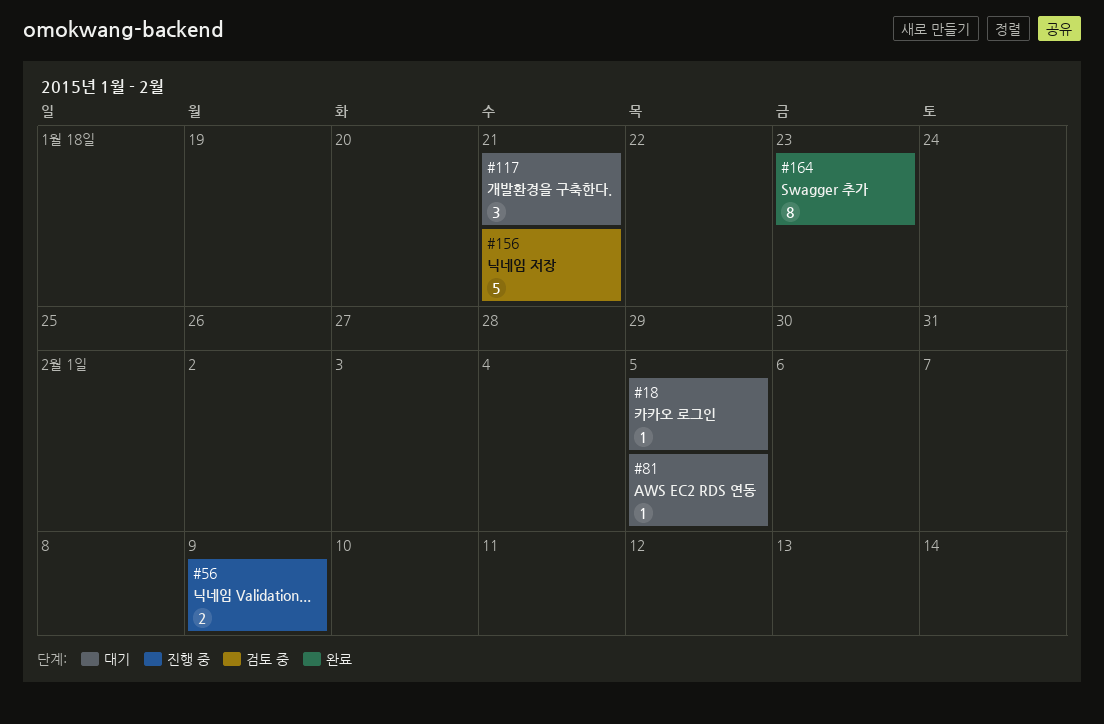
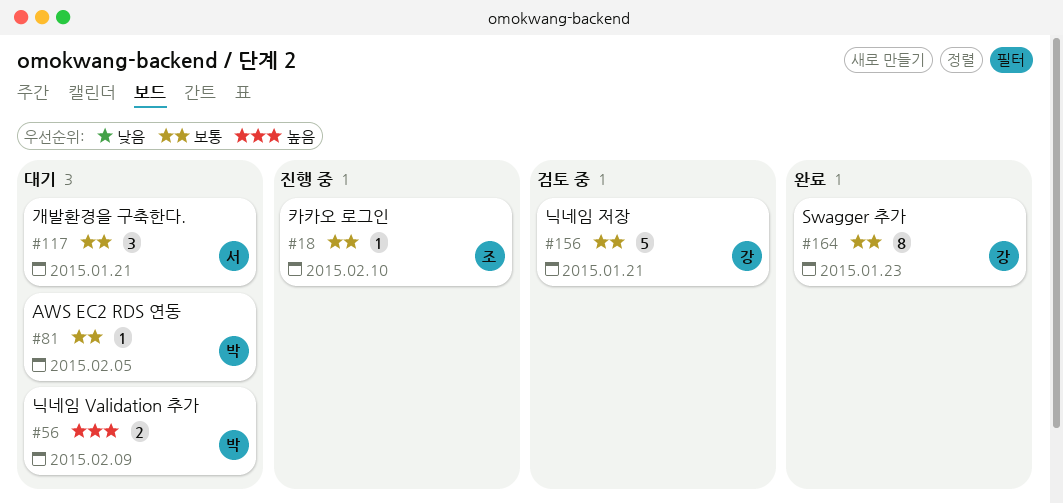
#18, status: 대기 -> 진행 중
#18, due: Feb 5 -> Feb 10
#56, status: 진행 중 -> 대기

